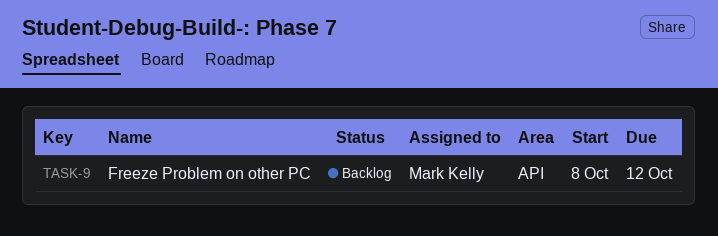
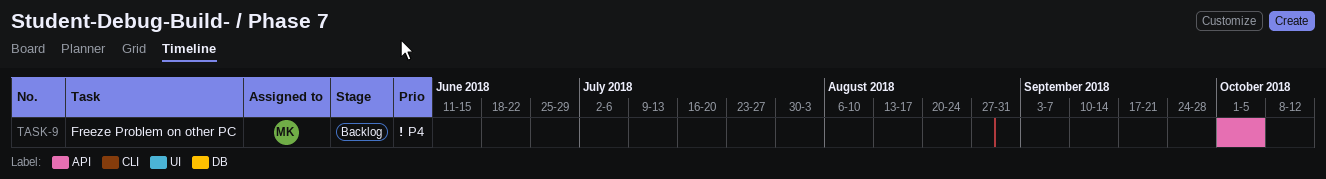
TASK-9, start: Oct 8 -> Oct 1
TASK-9, due: Oct 12 -> Oct 5

